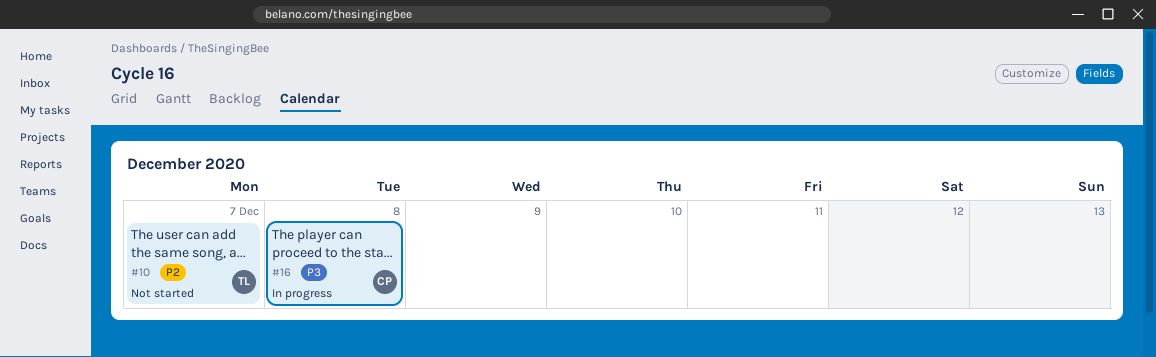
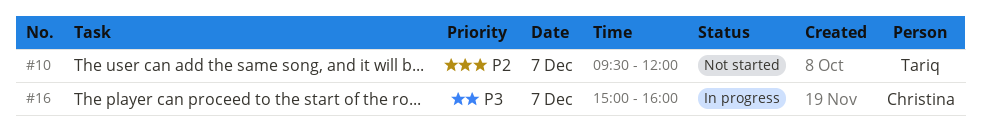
#16, day: Dec 8 -> Dec 7

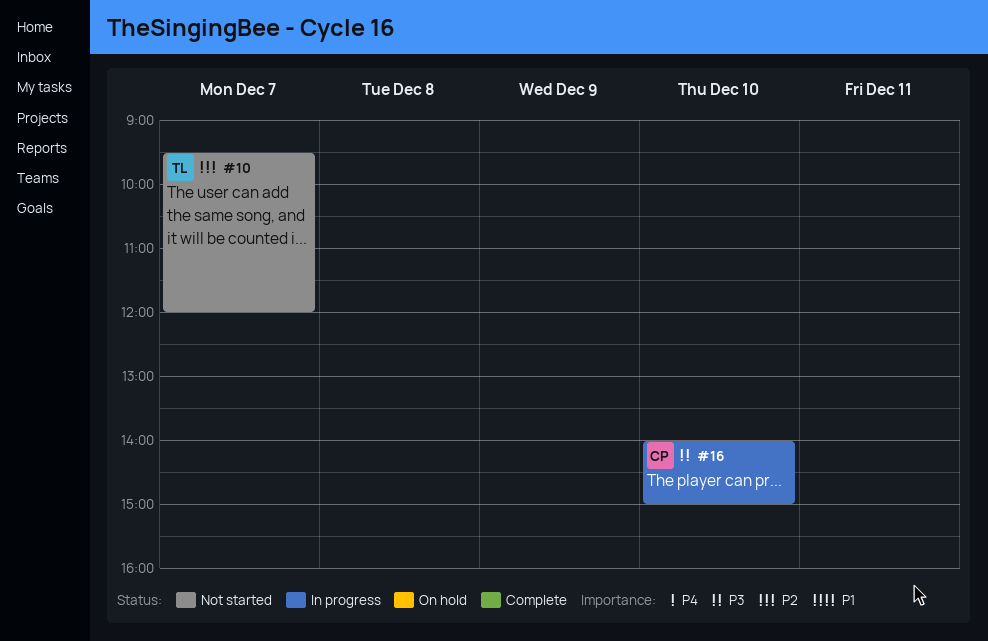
#16, day: Dec 7 -> Dec 10
#16, begins: 15:00 -> 14:00
#16, ends: 16:00 -> 15:00

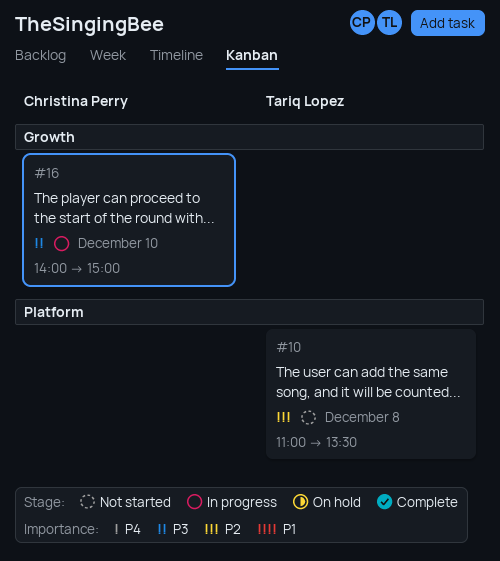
#10, day: Dec 7 -> Dec 8
#10, begins: 09:30 -> 11:00
#10, ends: 12:00 -> 13:30

